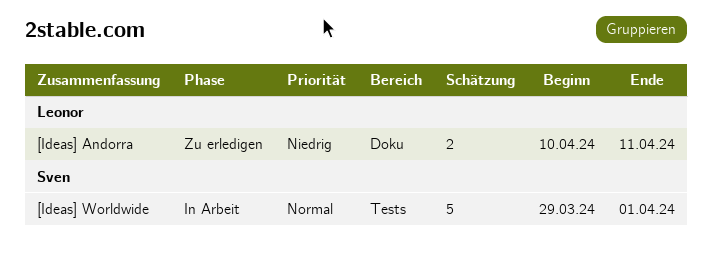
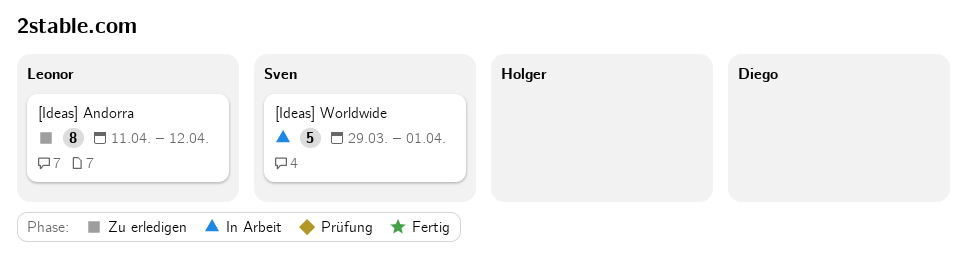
[Ideas] Andorra, estimate: 2 -> 8
[Ideas] Andorra, start: Apr 10 -> Apr 11
[Ideas] Andorra, due: Apr 11 -> Apr 12

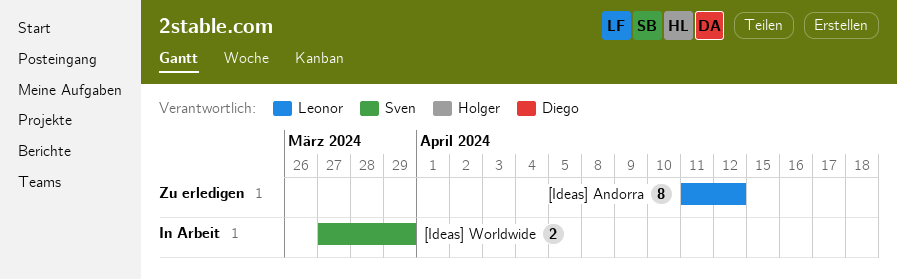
[Ideas] Worldwide, estimate: 5 -> 2
[Ideas] Worldwide, start: Mar 29 -> Mar 27
[Ideas] Worldwide, due: Apr 1 -> Mar 29

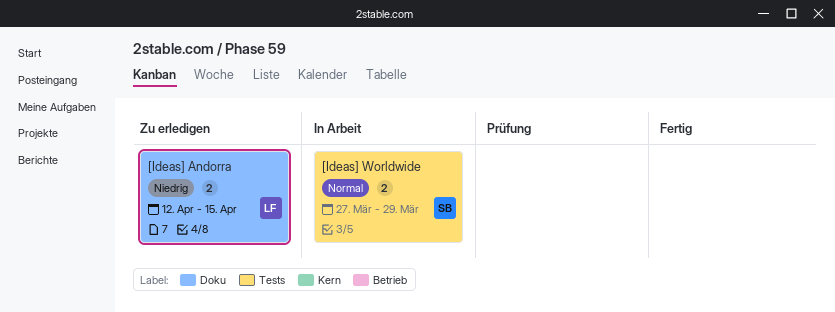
[Ideas] Andorra, estimate: 8 -> 2
[Ideas] Andorra, start: Apr 11 -> Apr 12
[Ideas] Andorra, due: Apr 12 -> Apr 15

